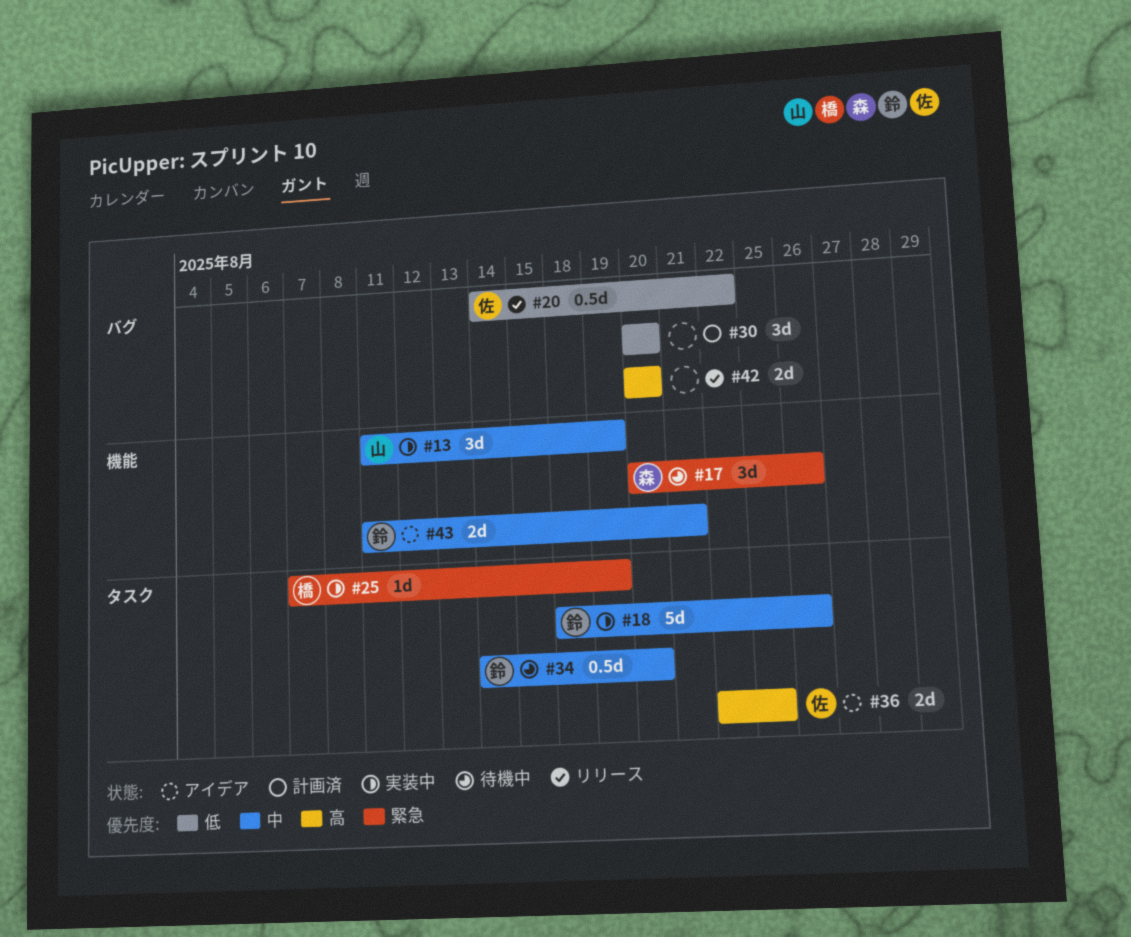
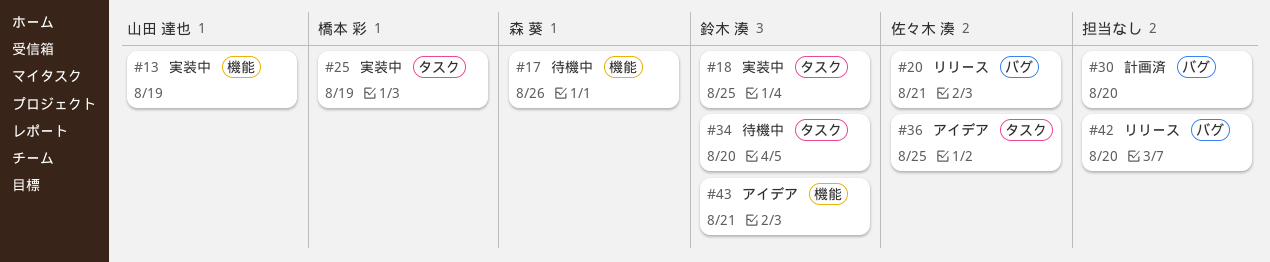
#18, due: Aug 26 -> Aug 25
#20, due: Aug 22 -> Aug 21

